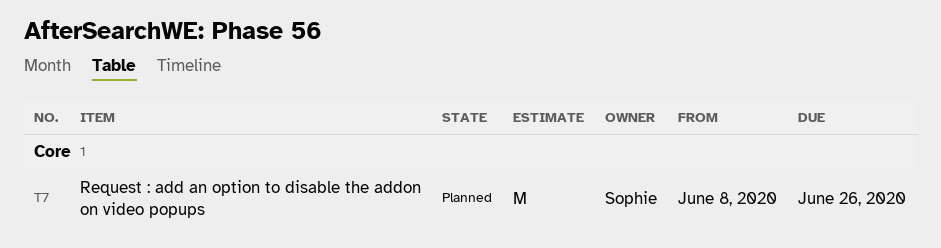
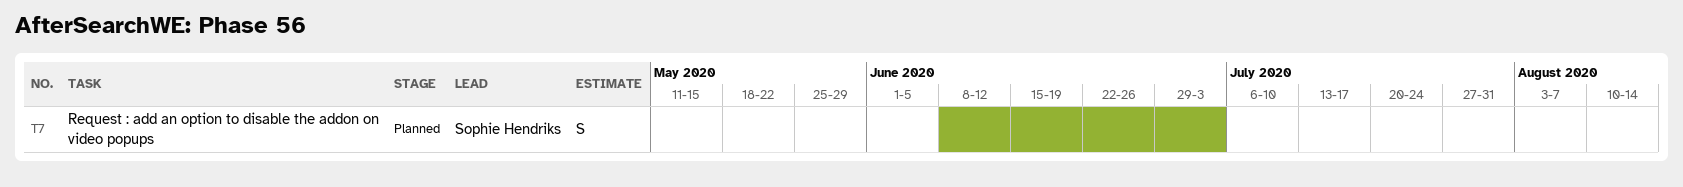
T7, estimate: M -> S
T7, due: Jun 26 -> Jul 3

